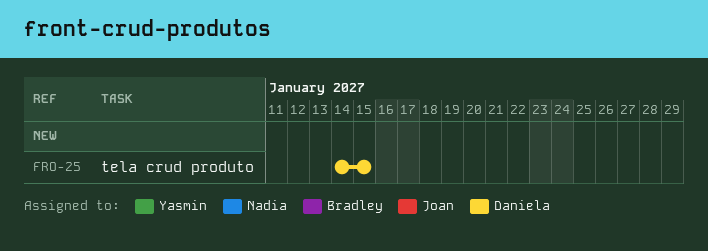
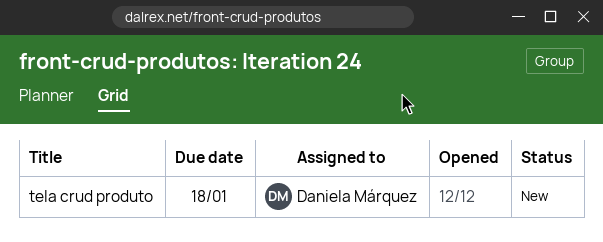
tela crud produto, due: Jan 15 -> Jan 18

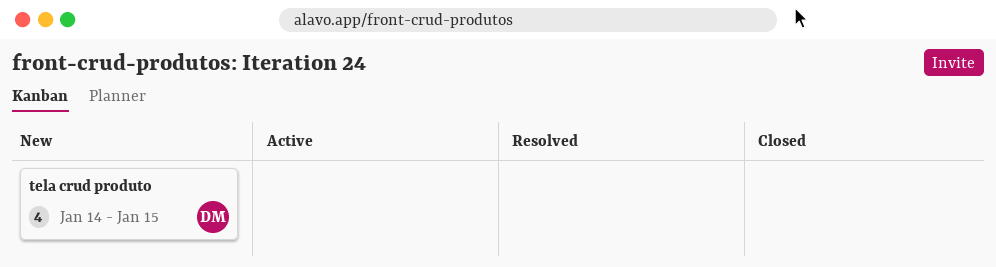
tela crud produto, due: Jan 18 -> Jan 15

